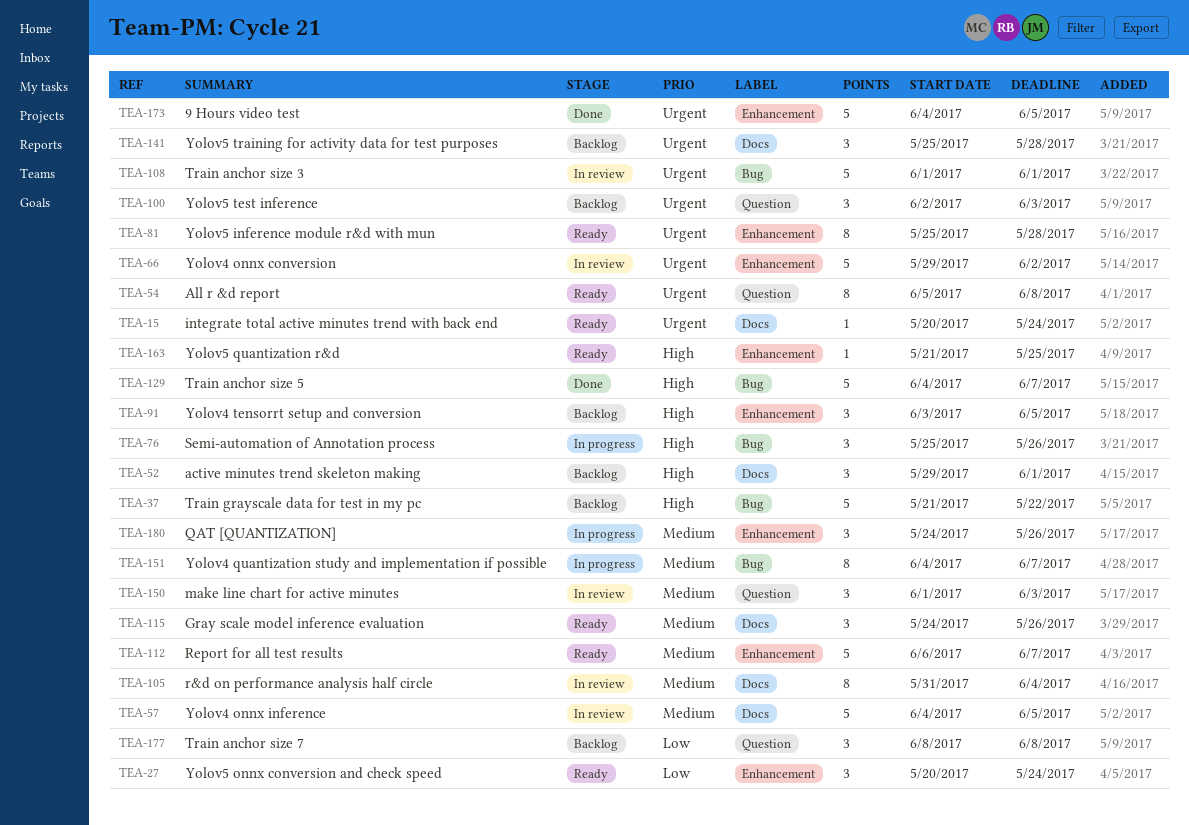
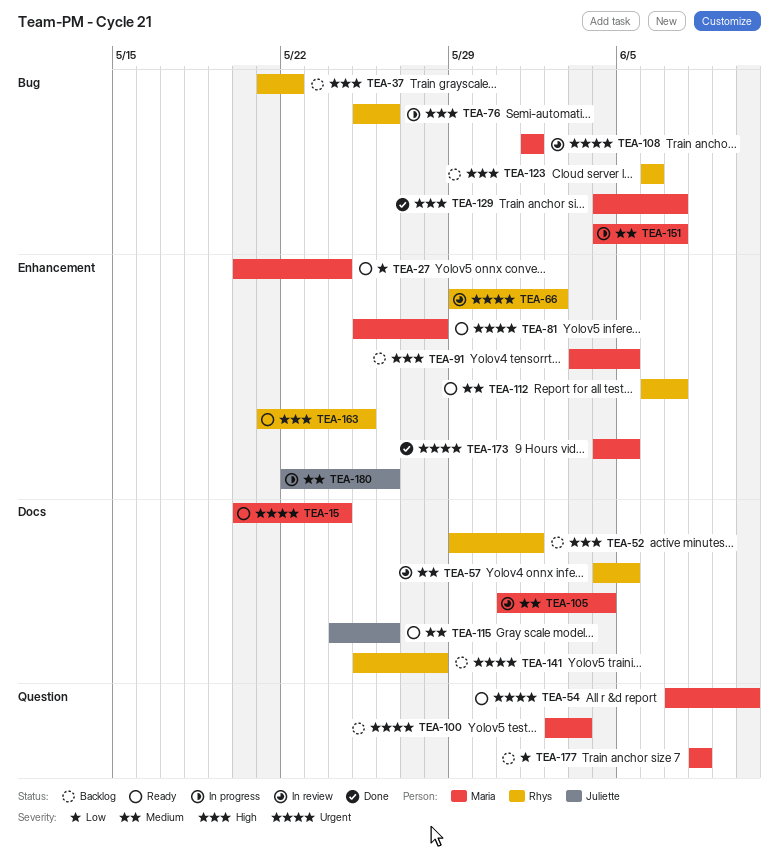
TEA-54, start: Jun 5 -> Jun 7
TEA-54, due: Jun 8 -> Jun 10
TEA-123: none -> present
TEA-150: present -> none
TEA-180, start: May 24 -> May 22

